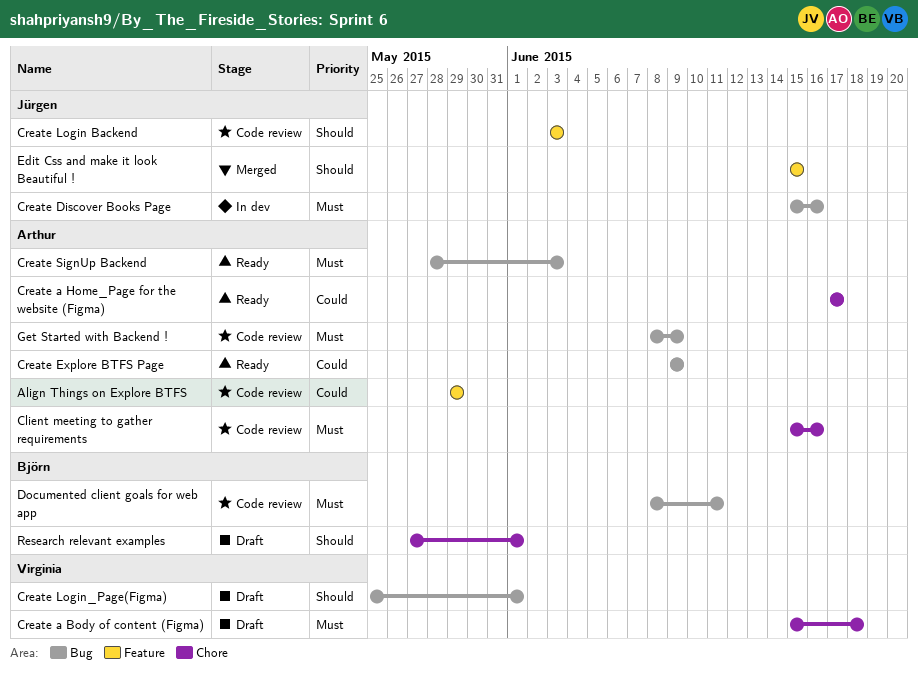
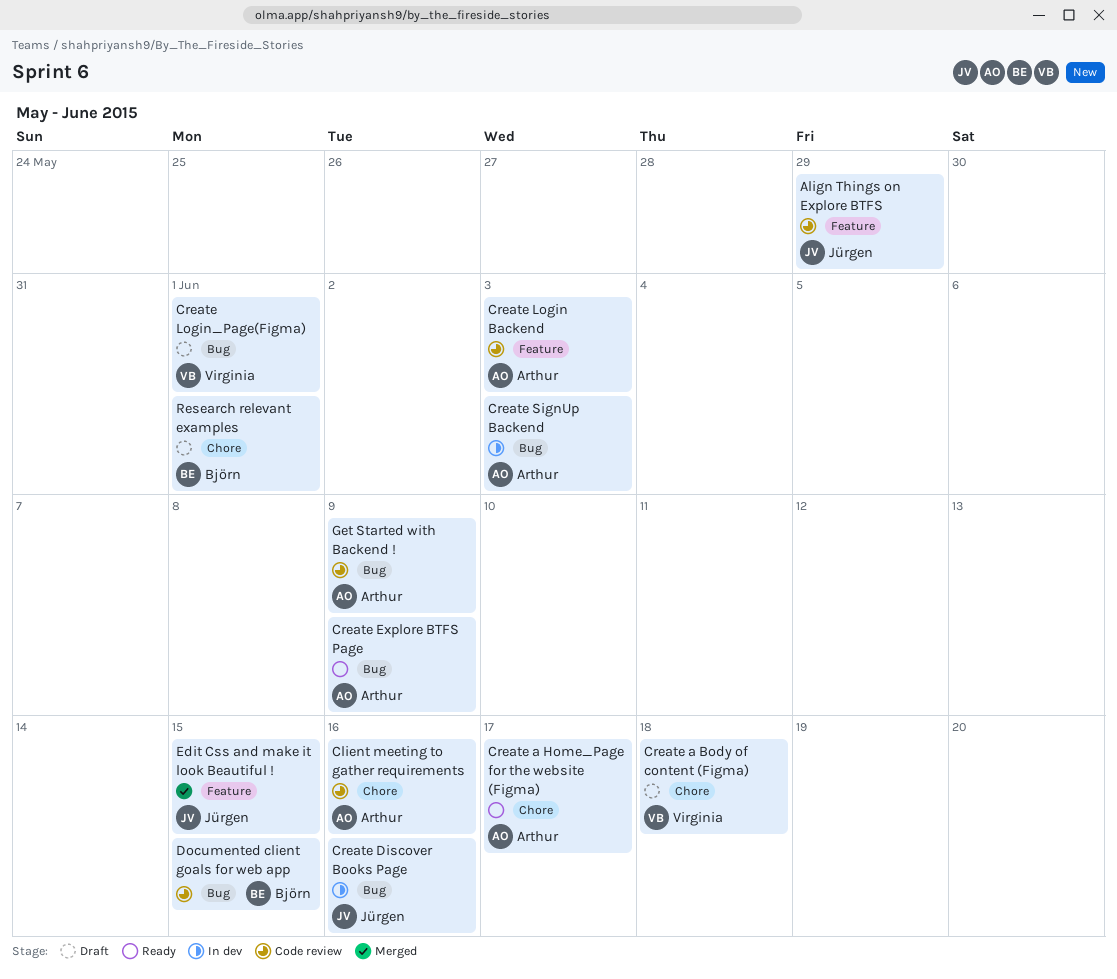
Align Things on Explore BTFS, owner: Arthur -> Jürgen
Create Login Backend, owner: Jürgen -> Arthur
Create SignUp Backend, status: Ready -> In dev
Documented client goals for web app, due: Jun 11 -> Jun 15

